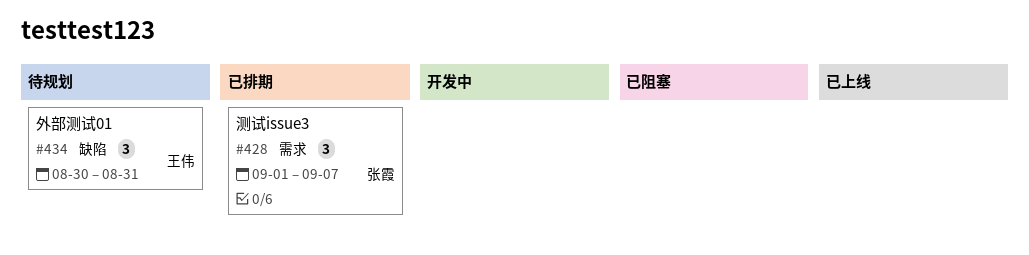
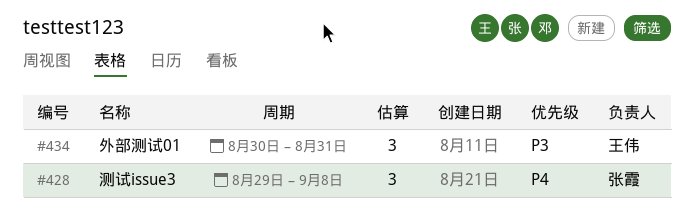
#428, start: Sep 1 -> Aug 29
#428, due: Sep 7 -> Sep 8

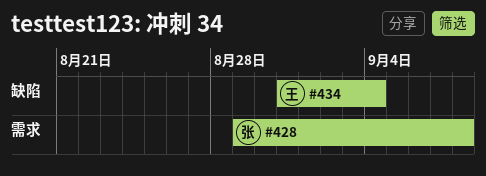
#434, start: Aug 30 -> Aug 31
#434, due: Aug 31 -> Sep 4

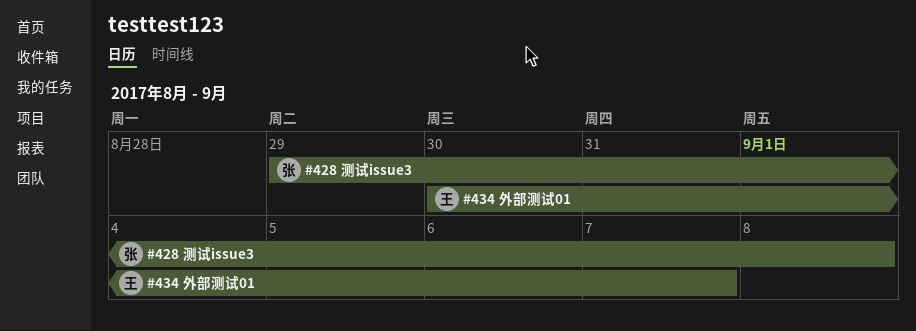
#434, start: Aug 31 -> Aug 30
#434, due: Sep 4 -> Sep 7

